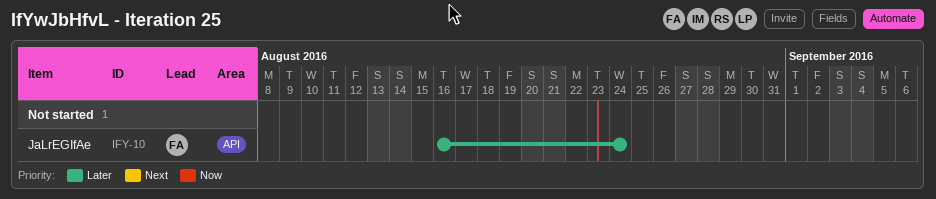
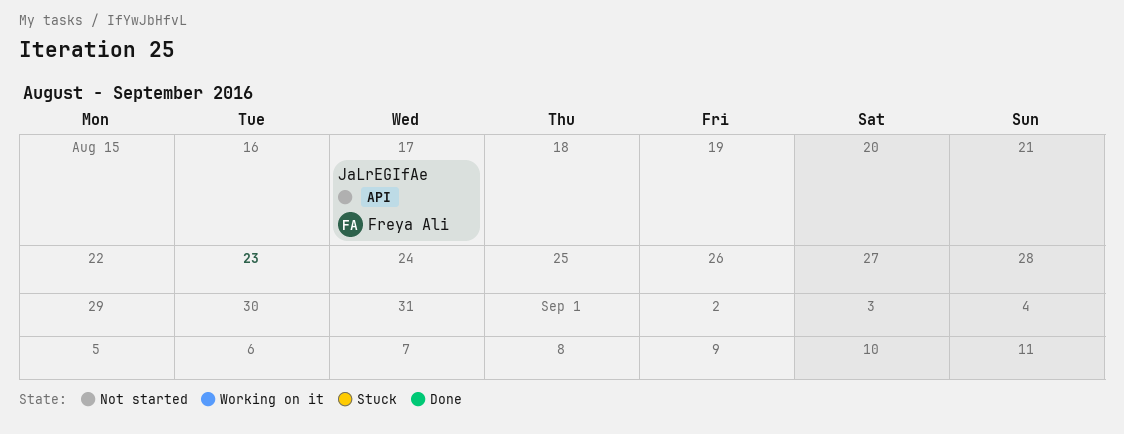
JaLrEGIfAe, due: Aug 24 -> Aug 17

